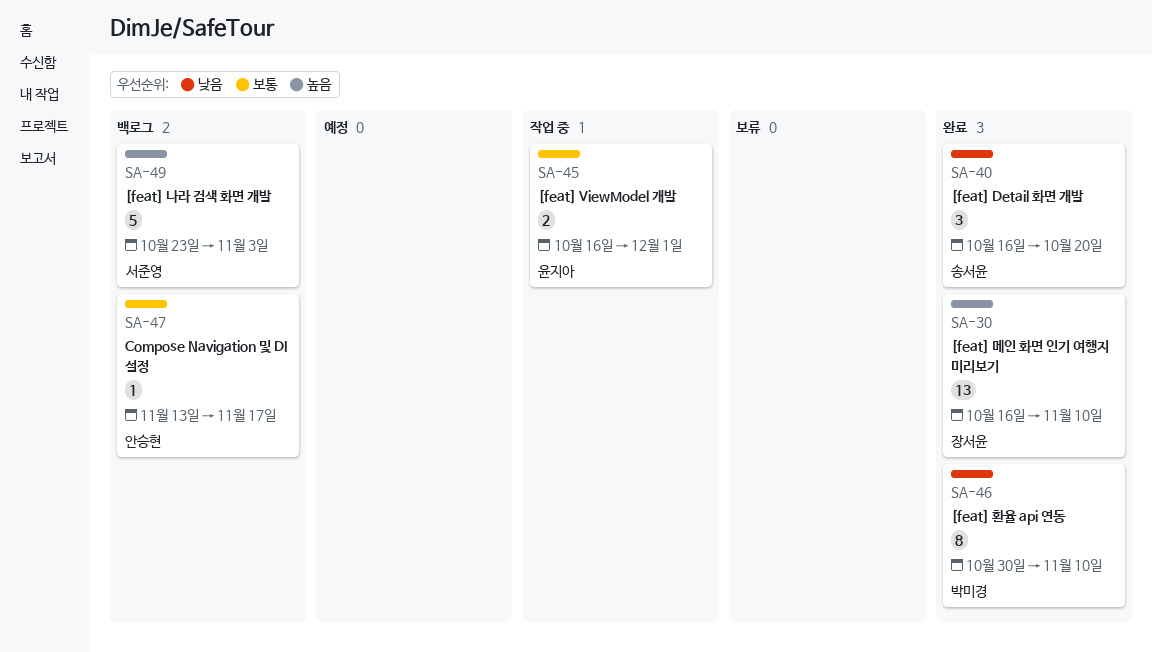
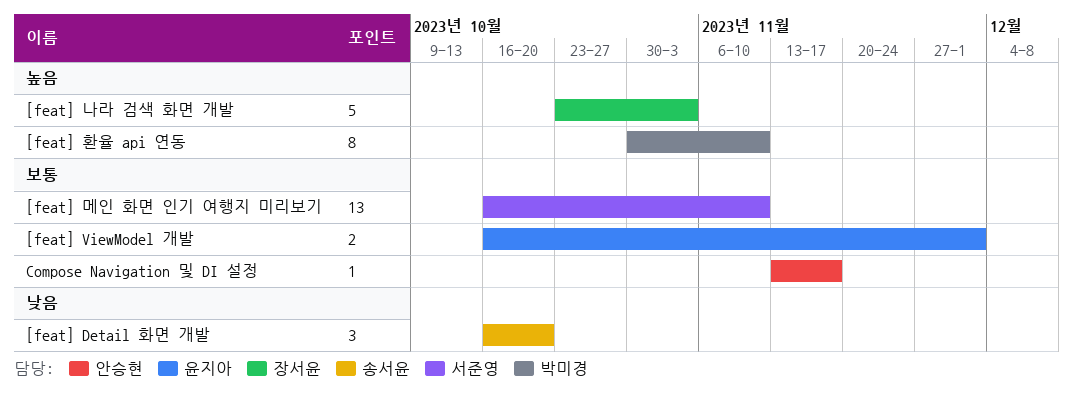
[feat] 나라 검색 화면 개발, owner: 서준영 -> 장서윤
[feat] 메인 화면 인기 여행지 미리보기, owner: 장서윤 -> 서준영
[feat] 메인 화면 인기 여행지 미리보기, priority: 높음 -> 보통
[feat] 환율 api 연동, priority: 낮음 -> 높음

